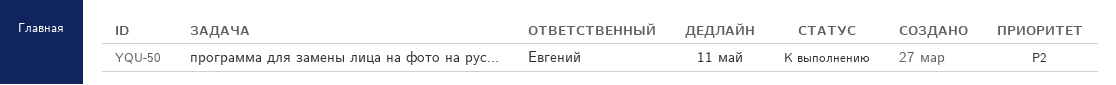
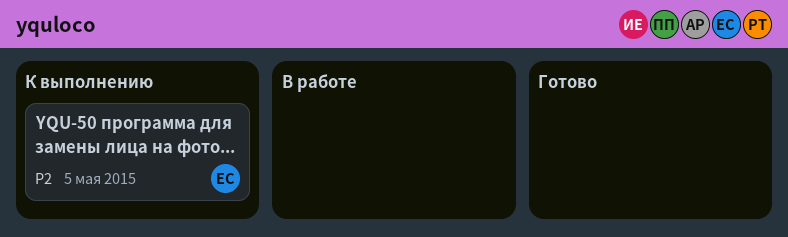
YQU-50, due: May 11 -> May 5

